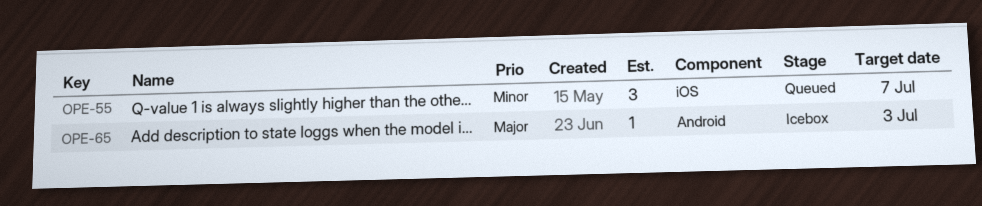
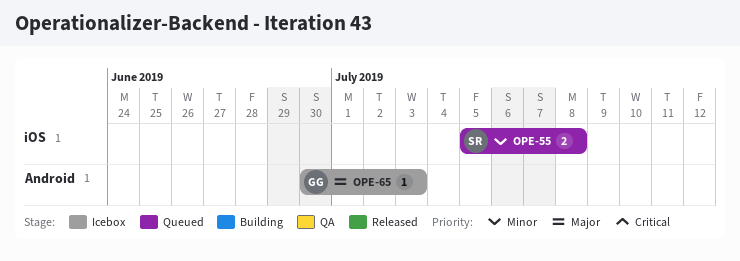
OPE-55, estimate: 3 -> 2
OPE-55, due: Jul 7 -> Jul 8

